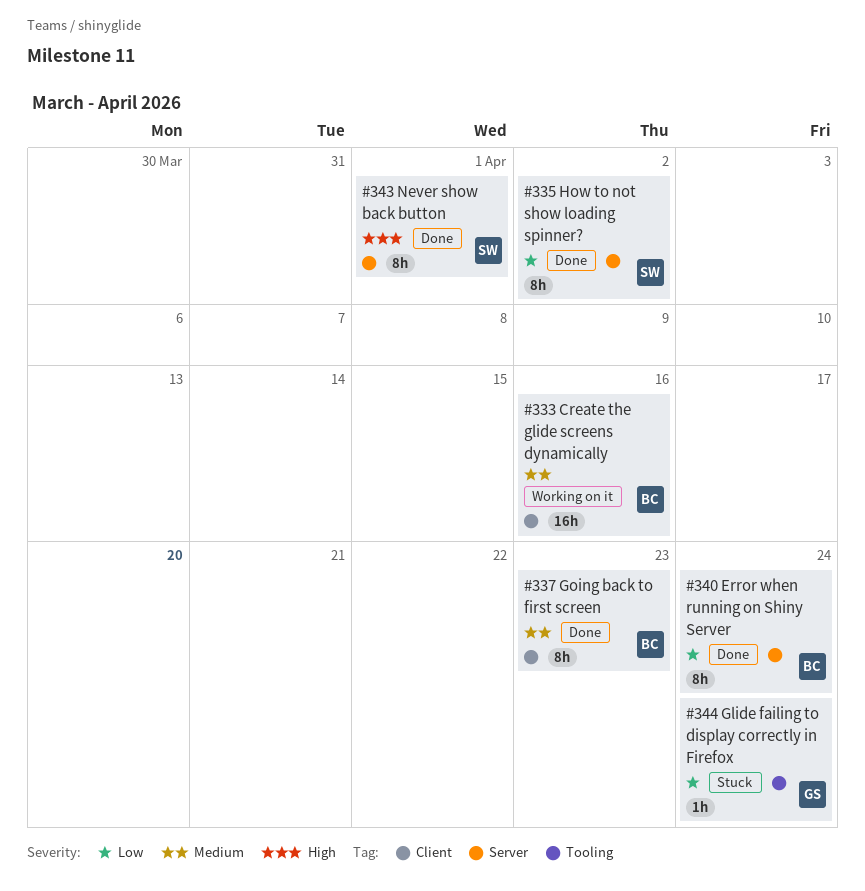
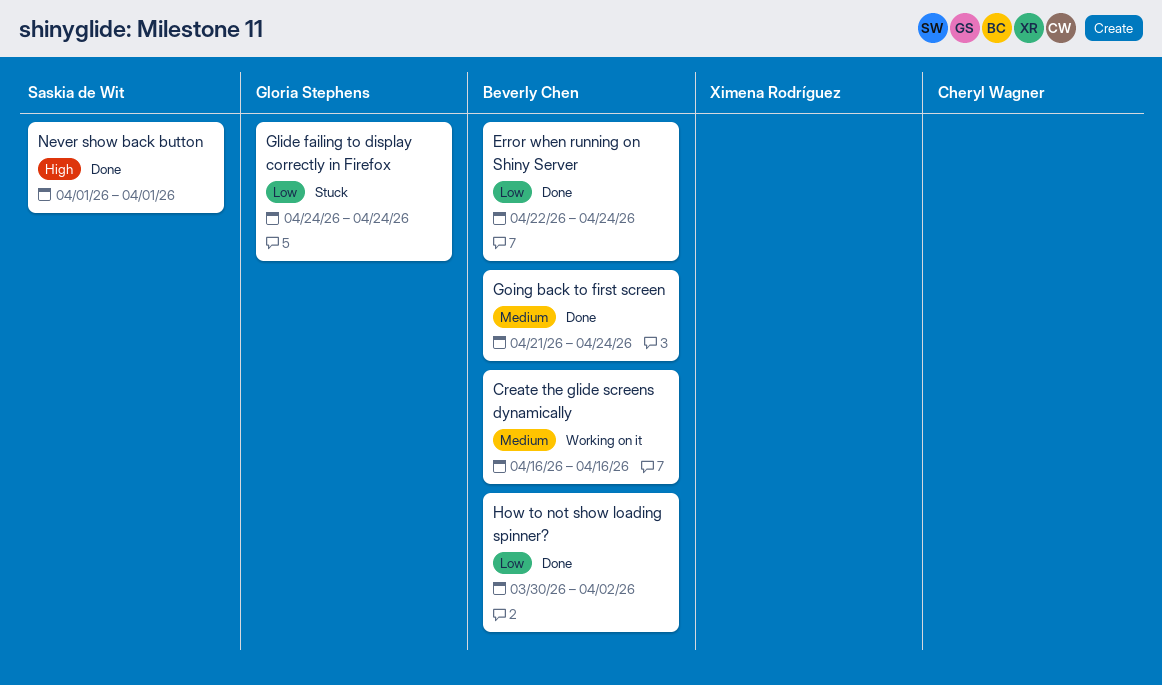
Going back to first screen, due: Apr 23 -> Apr 24
How to not show loading spinner?, owner: Saskia de Wit -> Beverly Chen

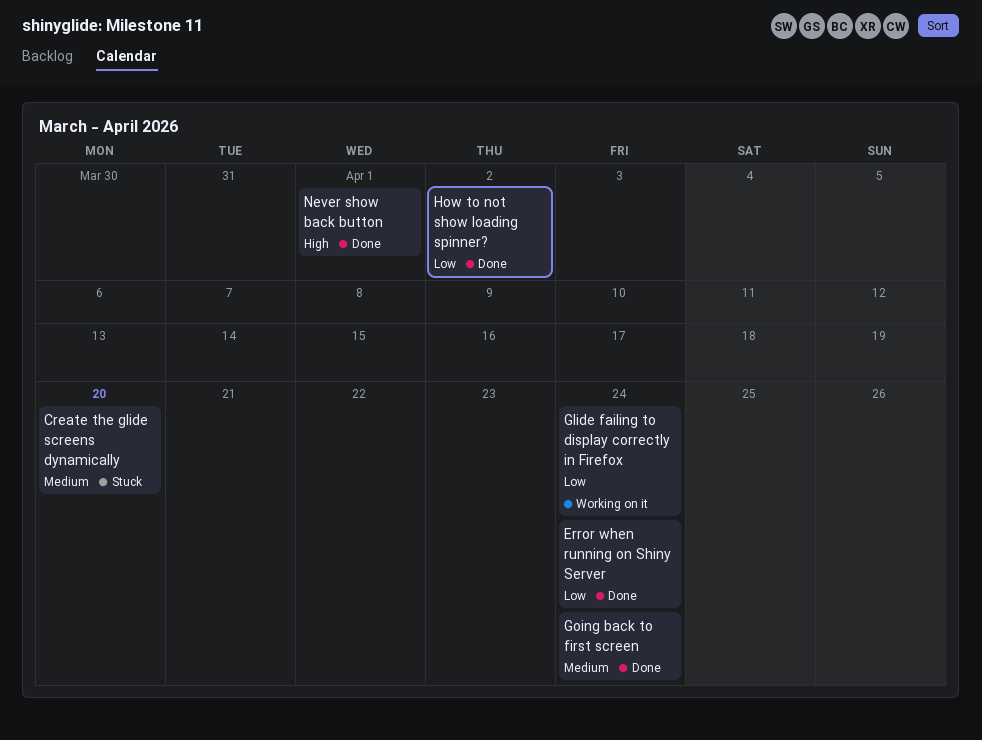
Create the glide screens dynamically, status: Working on it -> Stuck
Create the glide screens dynamically, due: Apr 16 -> Apr 20
Glide failing to display correctly in Firefox, status: Stuck -> Working on it

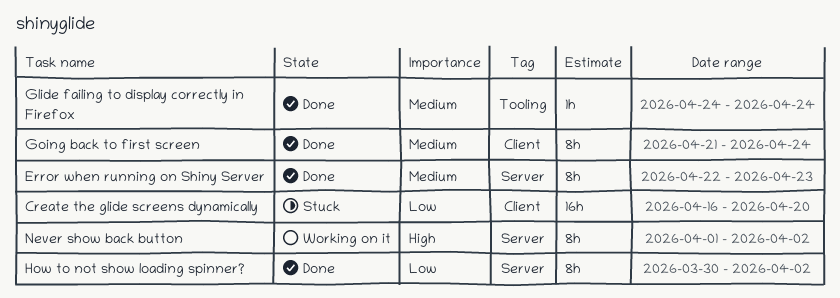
Create the glide screens dynamically, priority: Medium -> Low
Error when running on Shiny Server, priority: Low -> Medium
Error when running on Shiny Server, due: Apr 24 -> Apr 23
Glide failing to display correctly in Firefox, status: Working on it -> Done
Glide failing to display correctly in Firefox, priority: Low -> Medium
Never show back button, status: Done -> Working on it
Never show back button, due: Apr 1 -> Apr 2

